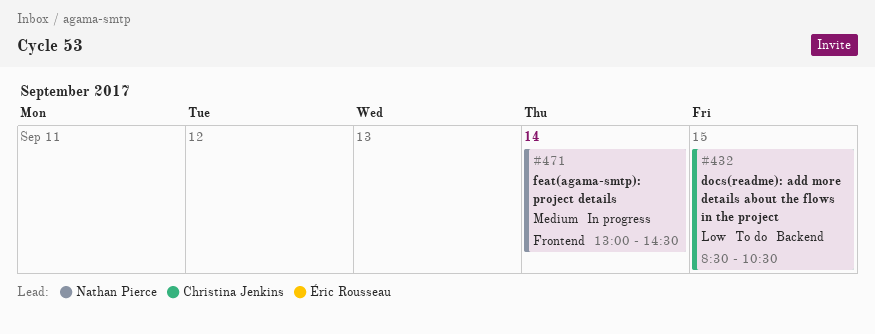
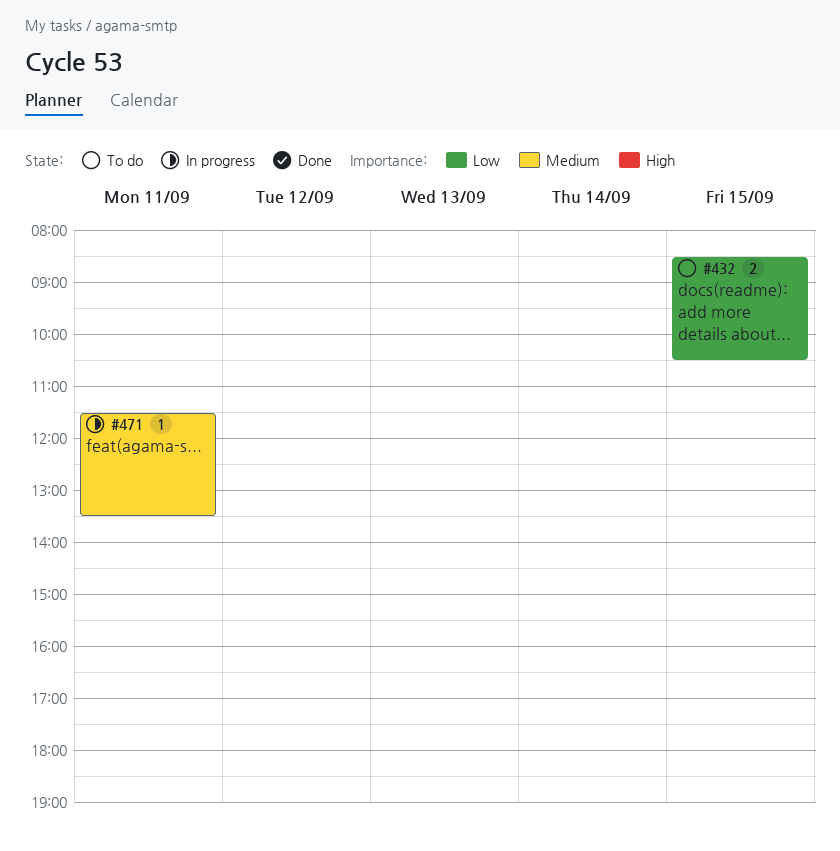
#471, day: Sep 14 -> Sep 11
#471, begins: 13:00 -> 11:30
#471, ends: 14:30 -> 13:30

